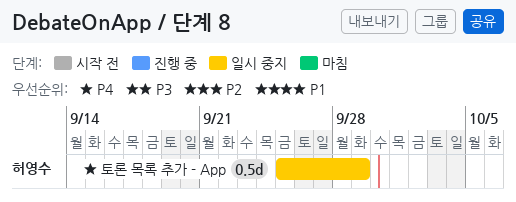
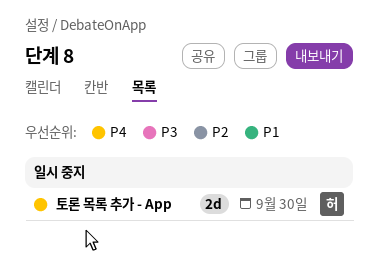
토론 목록 추가 - App, estimate: 0.5d -> 2d
토론 목록 추가 - App, due: Sep 29 -> Sep 30

